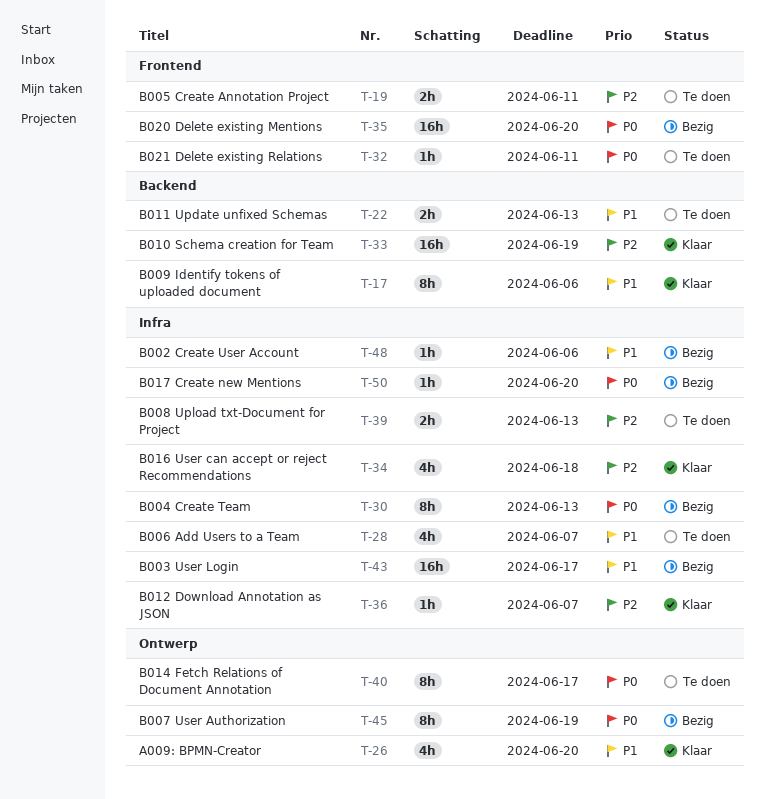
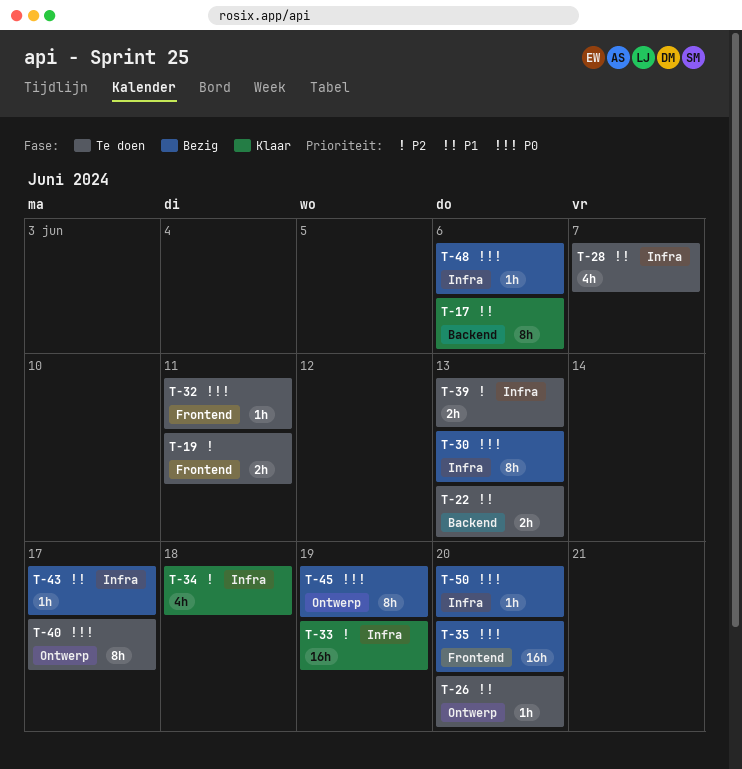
T-26, status: Klaar -> Te doen
T-26, estimate: 4h -> 1h
T-33, label: Backend -> Infra
T-36: present -> none
T-43, estimate: 16h -> 1h
T-48, priority: P1 -> P0

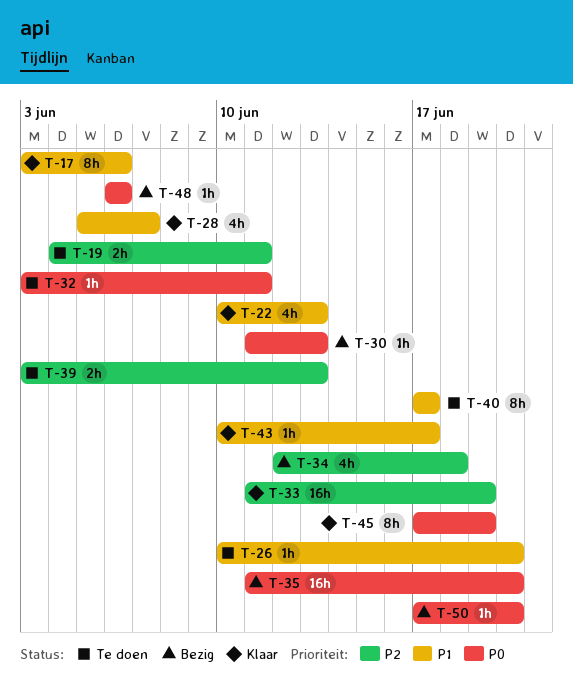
T-22, status: Te doen -> Klaar
T-22, estimate: 2h -> 4h
T-28, status: Te doen -> Klaar
T-30, estimate: 8h -> 1h
T-34, status: Klaar -> Bezig
T-40, priority: P0 -> P1
T-43, status: Bezig -> Klaar
T-45, status: Bezig -> Klaar

